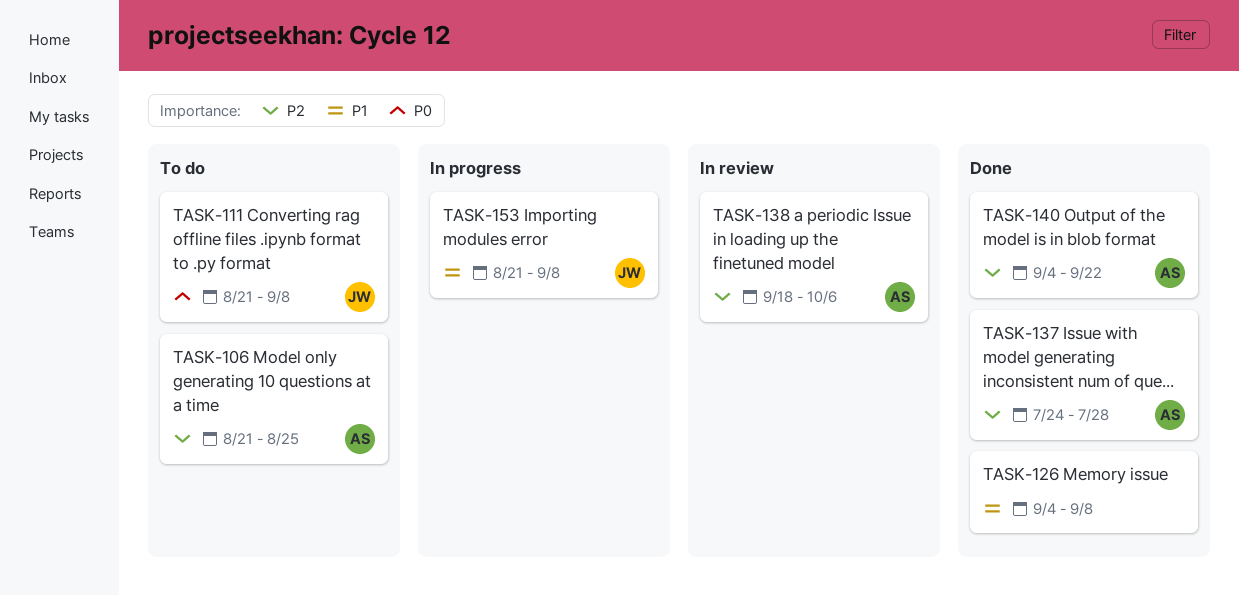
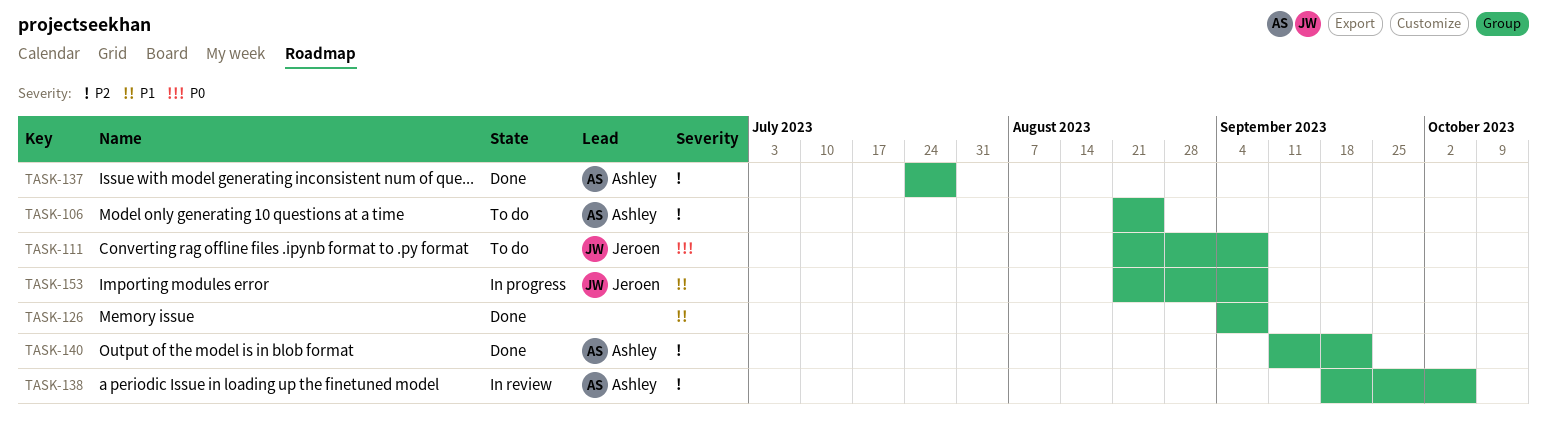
TASK-140, start: Sep 4 -> Sep 11

